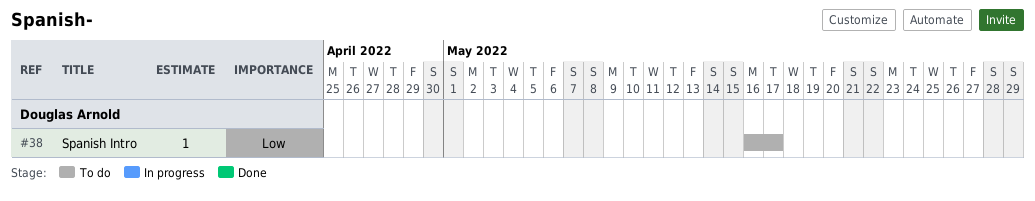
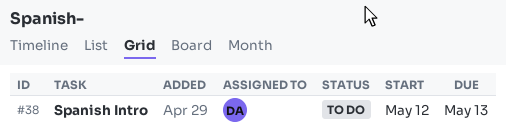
#38, start: May 16 -> May 12
#38, due: May 17 -> May 13

